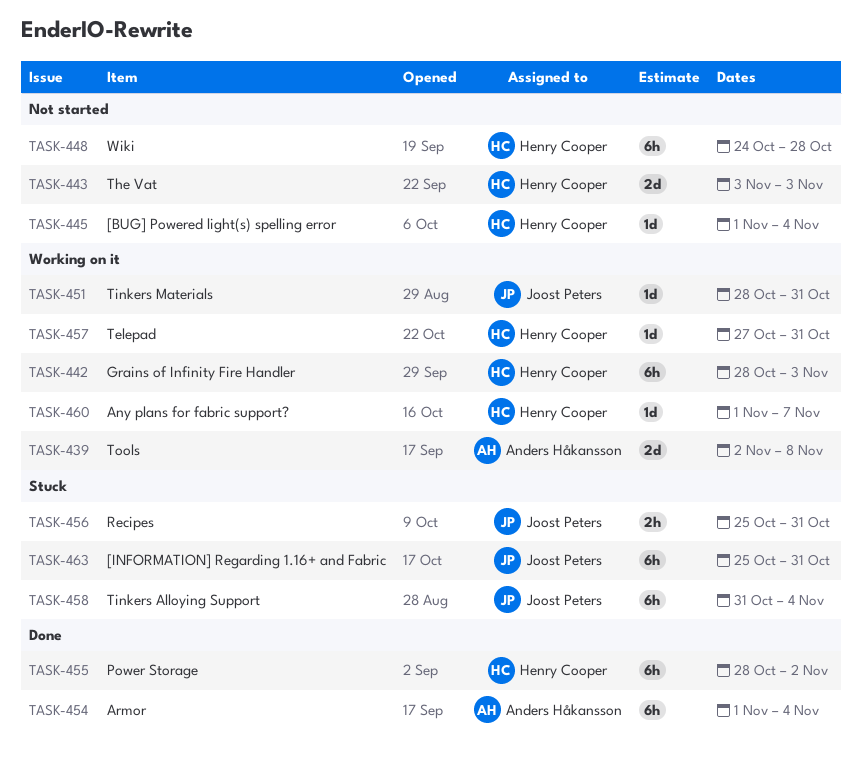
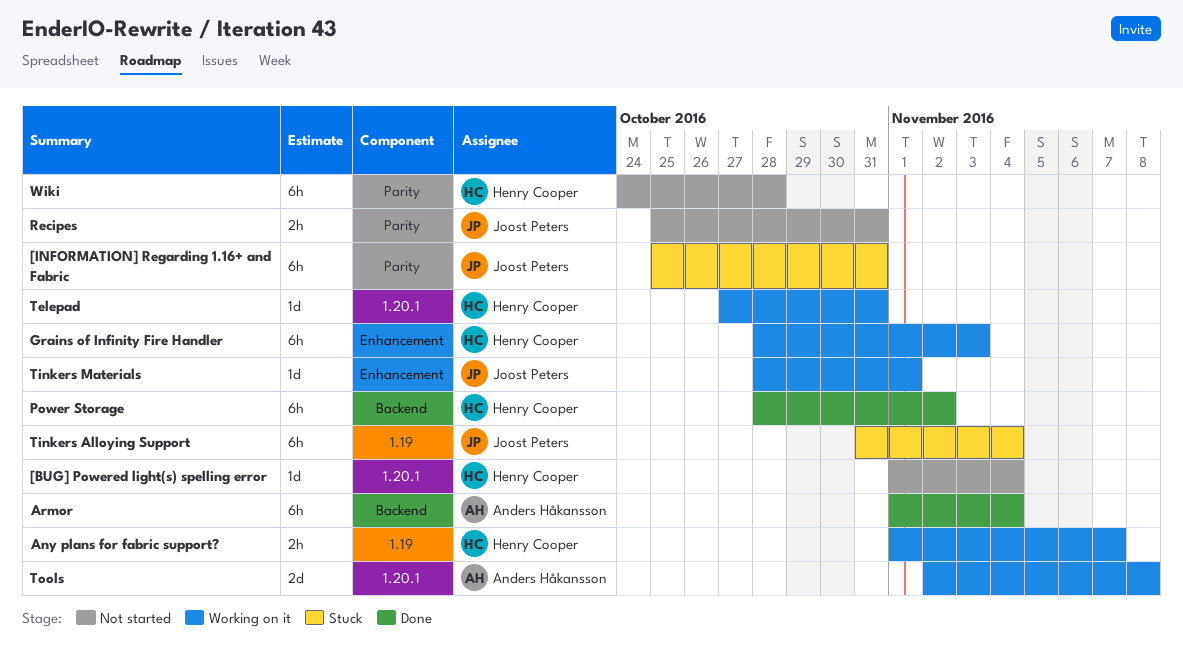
Any plans for fabric support?, estimate: 1d -> 2h
Recipes, status: Stuck -> Not started
The Vat: present -> none
Tinkers Materials, due: Oct 31 -> Nov 1

